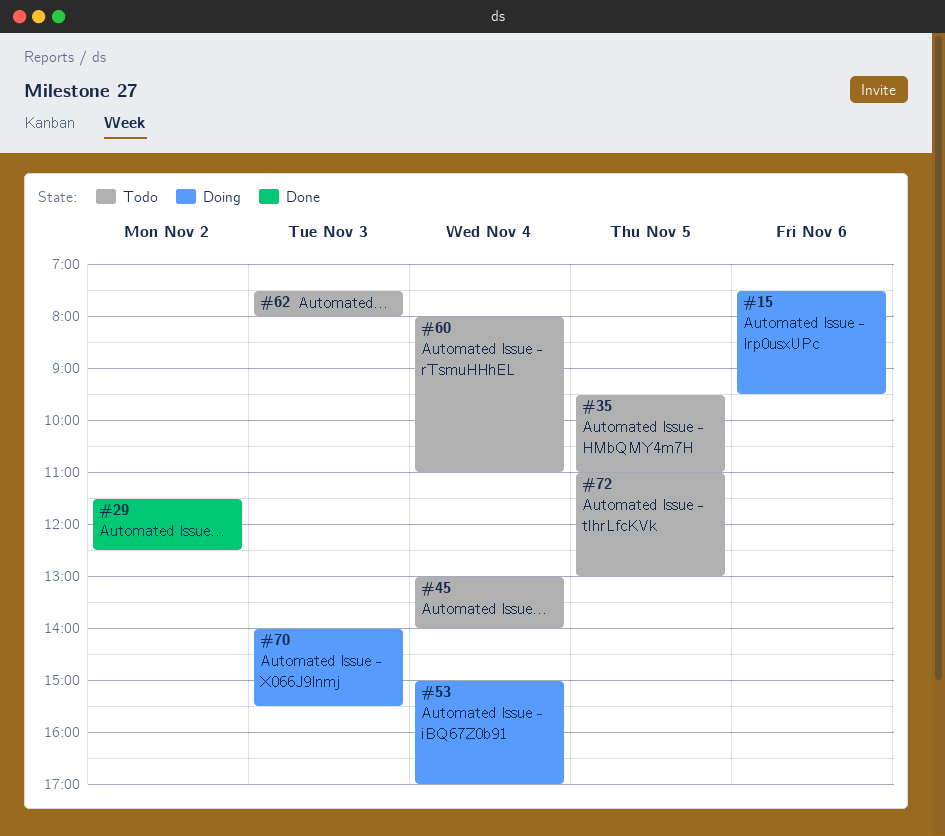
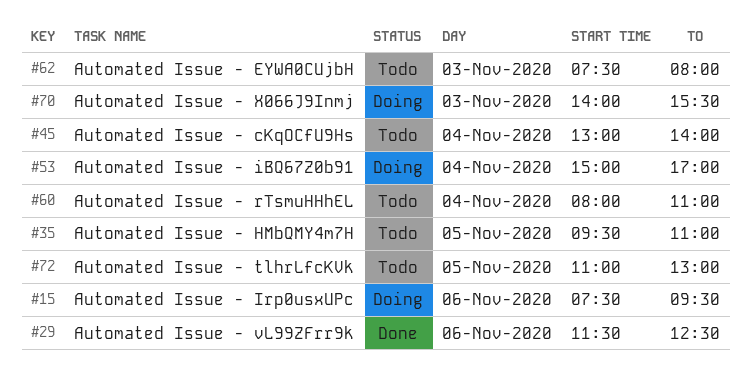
#29, day: Nov 2 -> Nov 6

